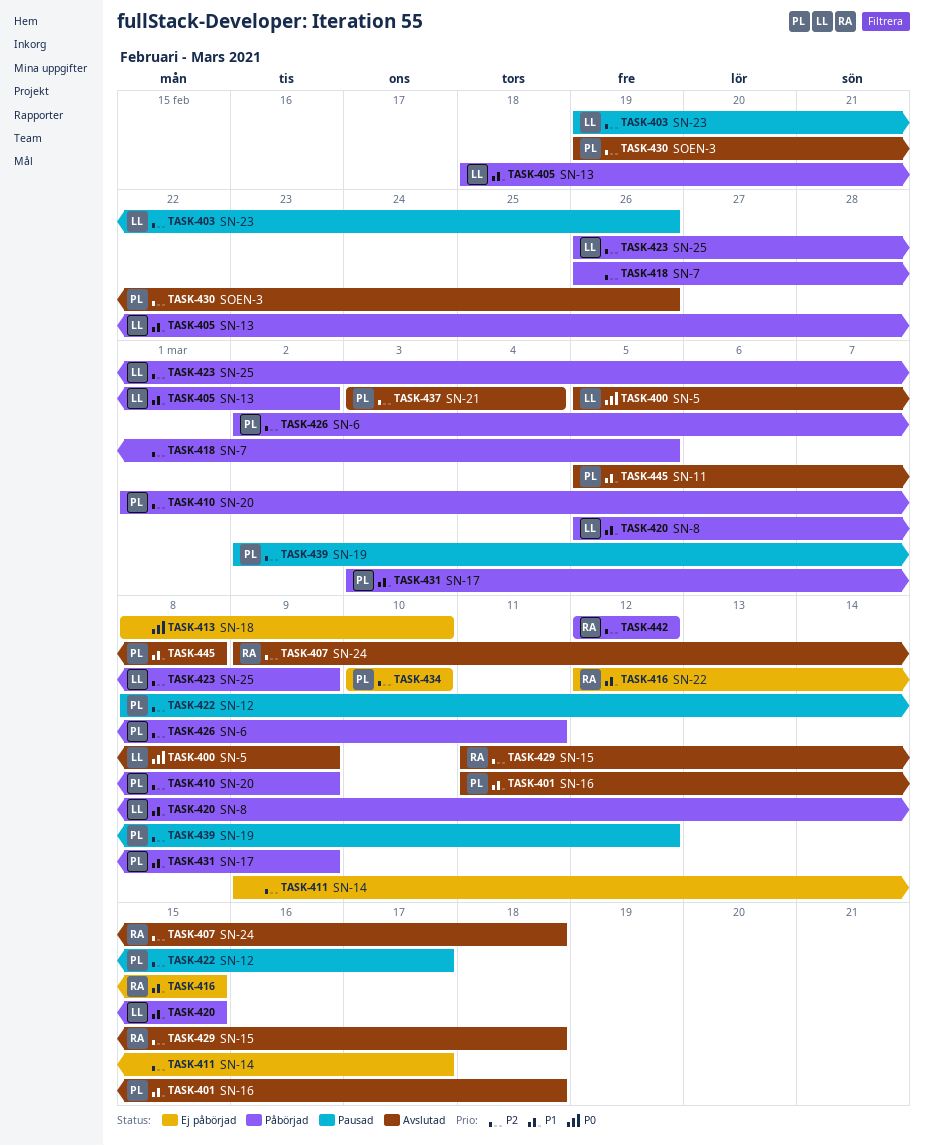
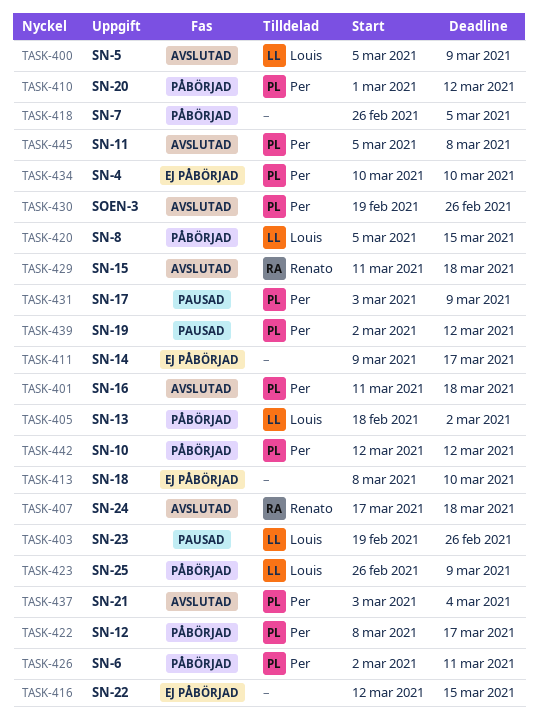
TASK-407, start: Mar 9 -> Mar 17
TASK-410, due: Mar 9 -> Mar 12
TASK-416, owner: Renato -> none
TASK-422, status: Pausad -> Påbörjad
TASK-431, status: Påbörjad -> Pausad
TASK-442, owner: Renato -> Per

